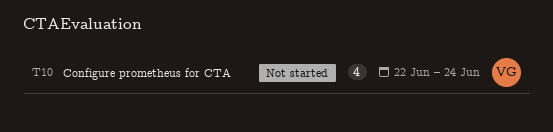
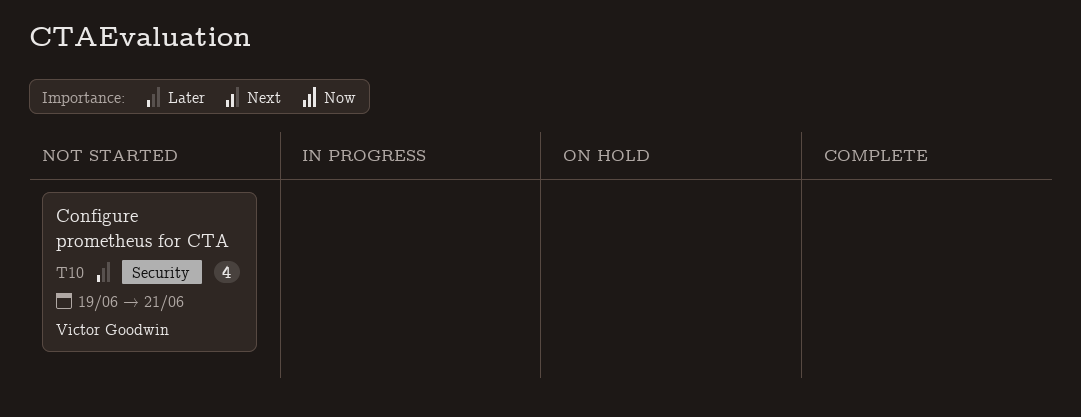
T10, start: Jun 22 -> Jun 19
T10, due: Jun 24 -> Jun 21

